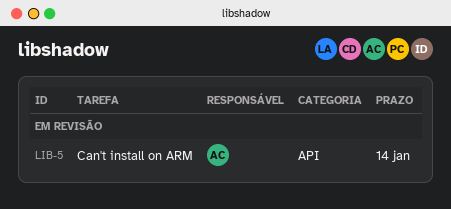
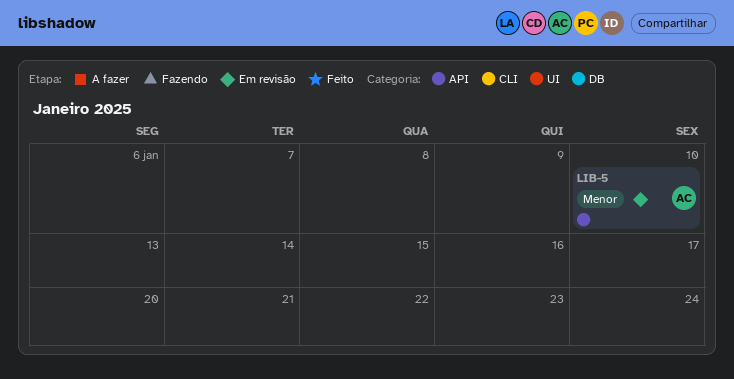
LIB-5, due: Jan 14 -> Jan 10

